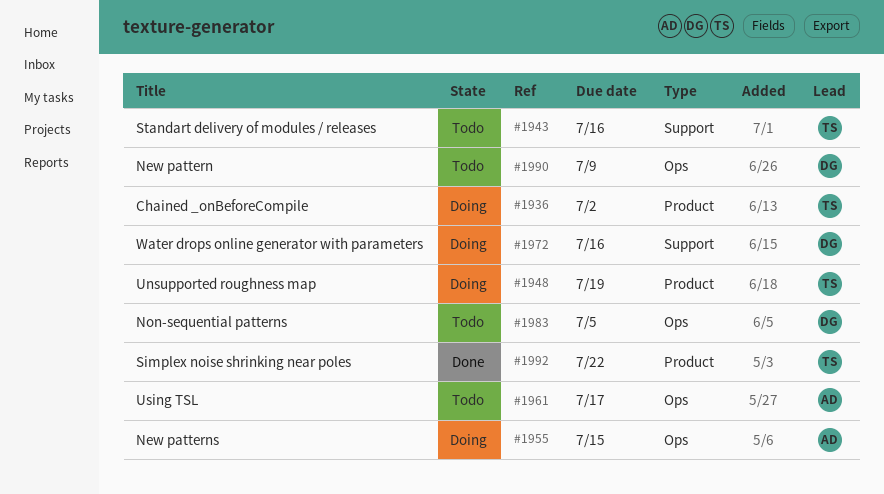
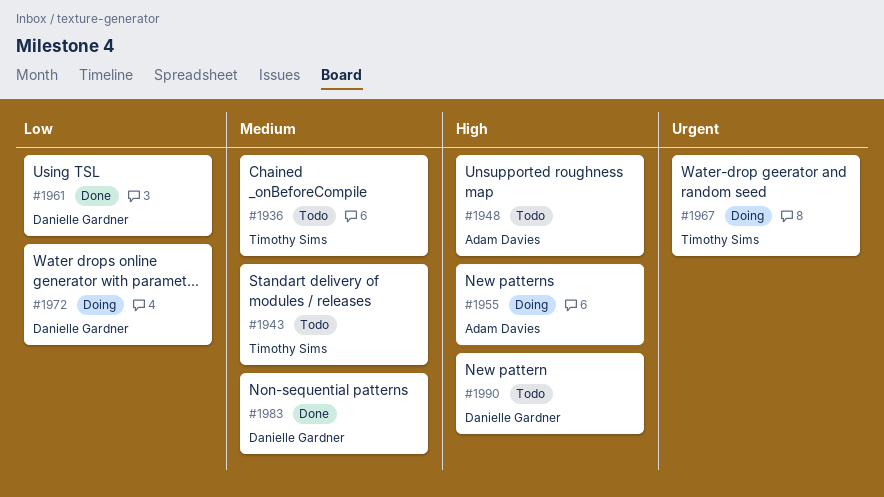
#1936, status: Doing -> Todo
#1948, status: Doing -> Todo
#1948, owner: Timothy Sims -> Adam Davies
#1961, status: Todo -> Done
#1961, owner: Adam Davies -> Danielle Gardner
#1967: none -> present
#1983, status: Todo -> Done
#1992: present -> none

